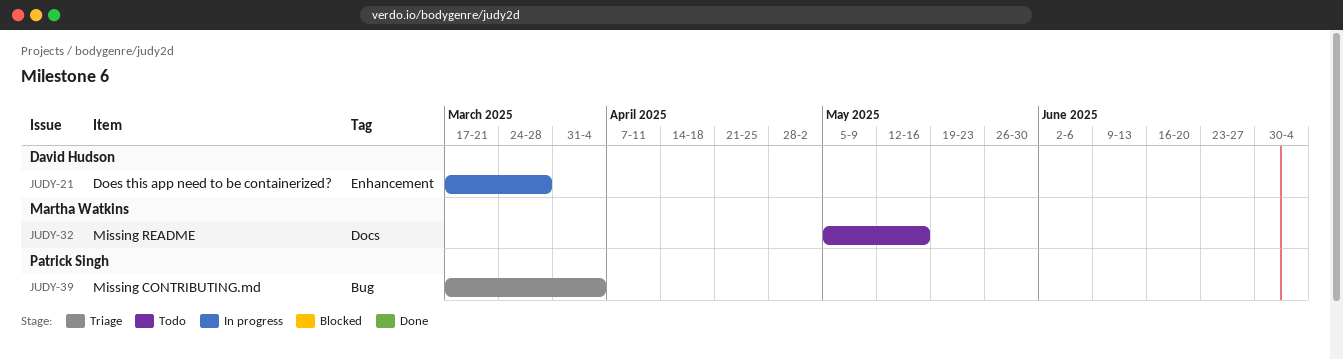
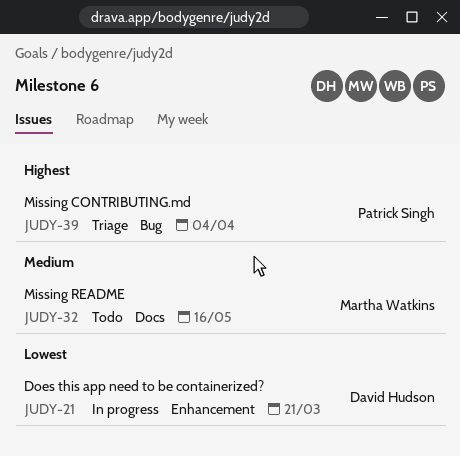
JUDY-21, due: Mar 28 -> Mar 21

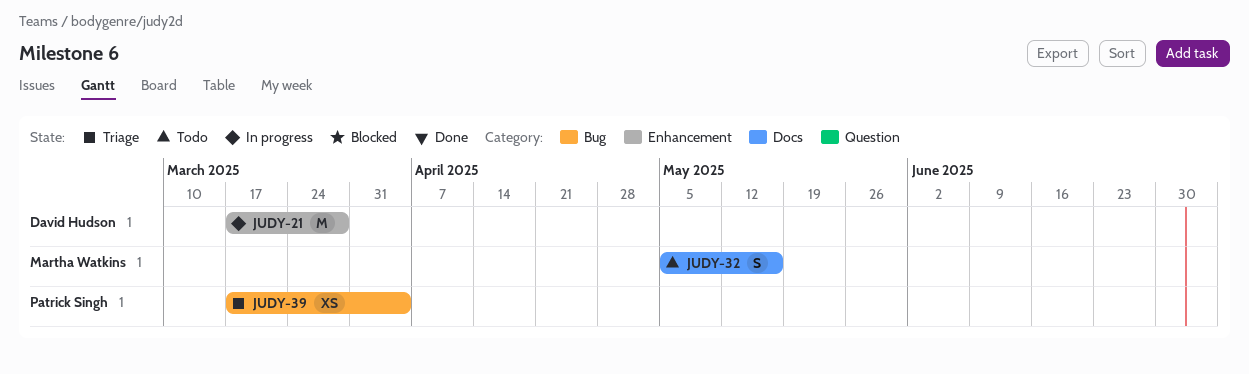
JUDY-21, due: Mar 21 -> Mar 28

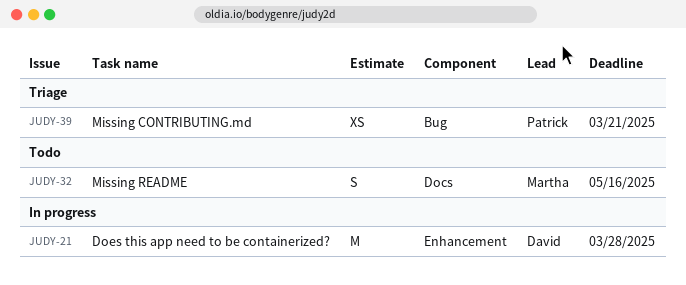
JUDY-39, due: Apr 4 -> Mar 21

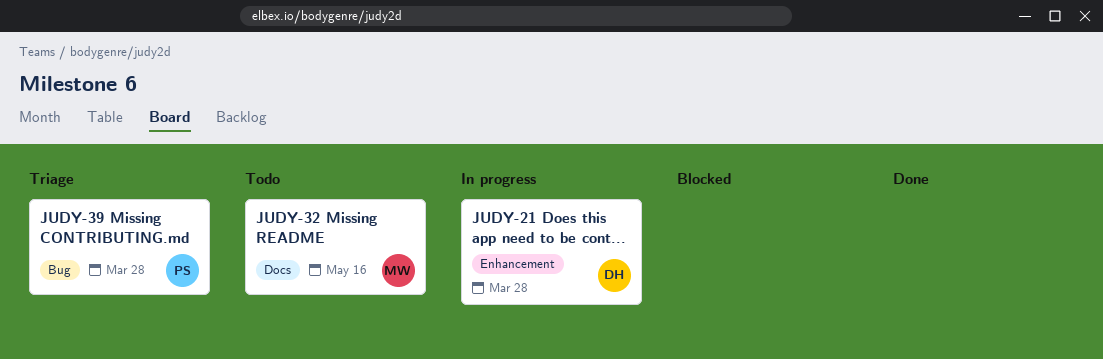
JUDY-39, due: Mar 21 -> Mar 28

